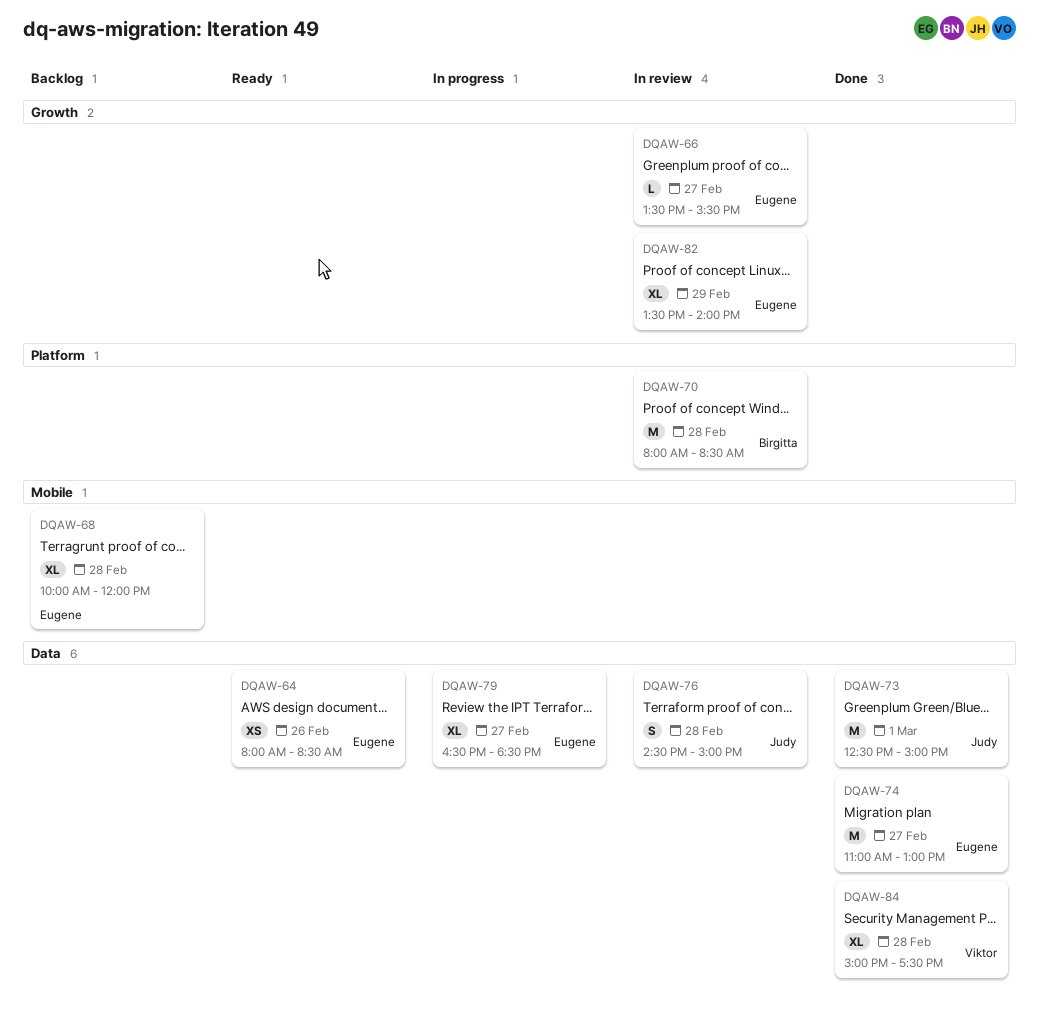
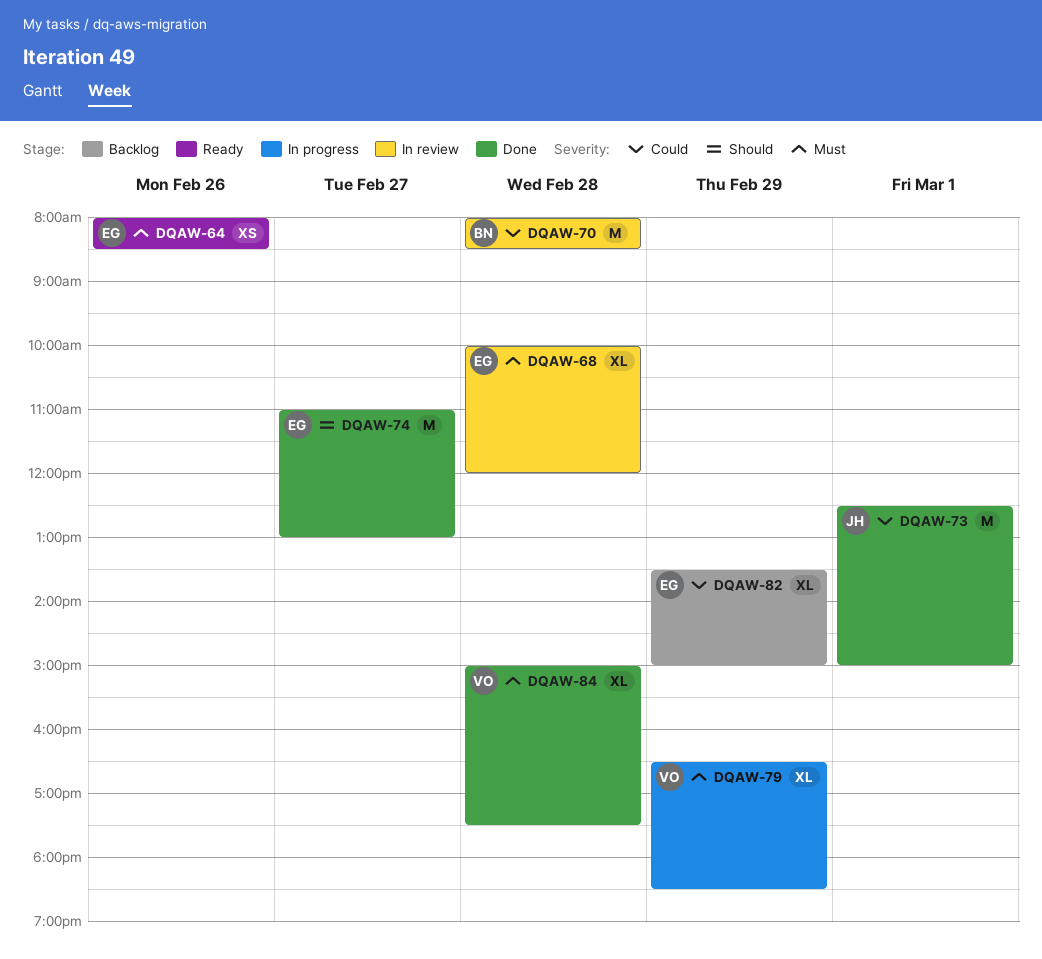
DQAW-66: present -> none
DQAW-68, status: Backlog -> In review
DQAW-76: present -> none
DQAW-79, owner: Eugene -> Viktor
DQAW-79, day: Feb 27 -> Feb 29
DQAW-82, status: In review -> Backlog
DQAW-82, ends: 14:00 -> 15:00

